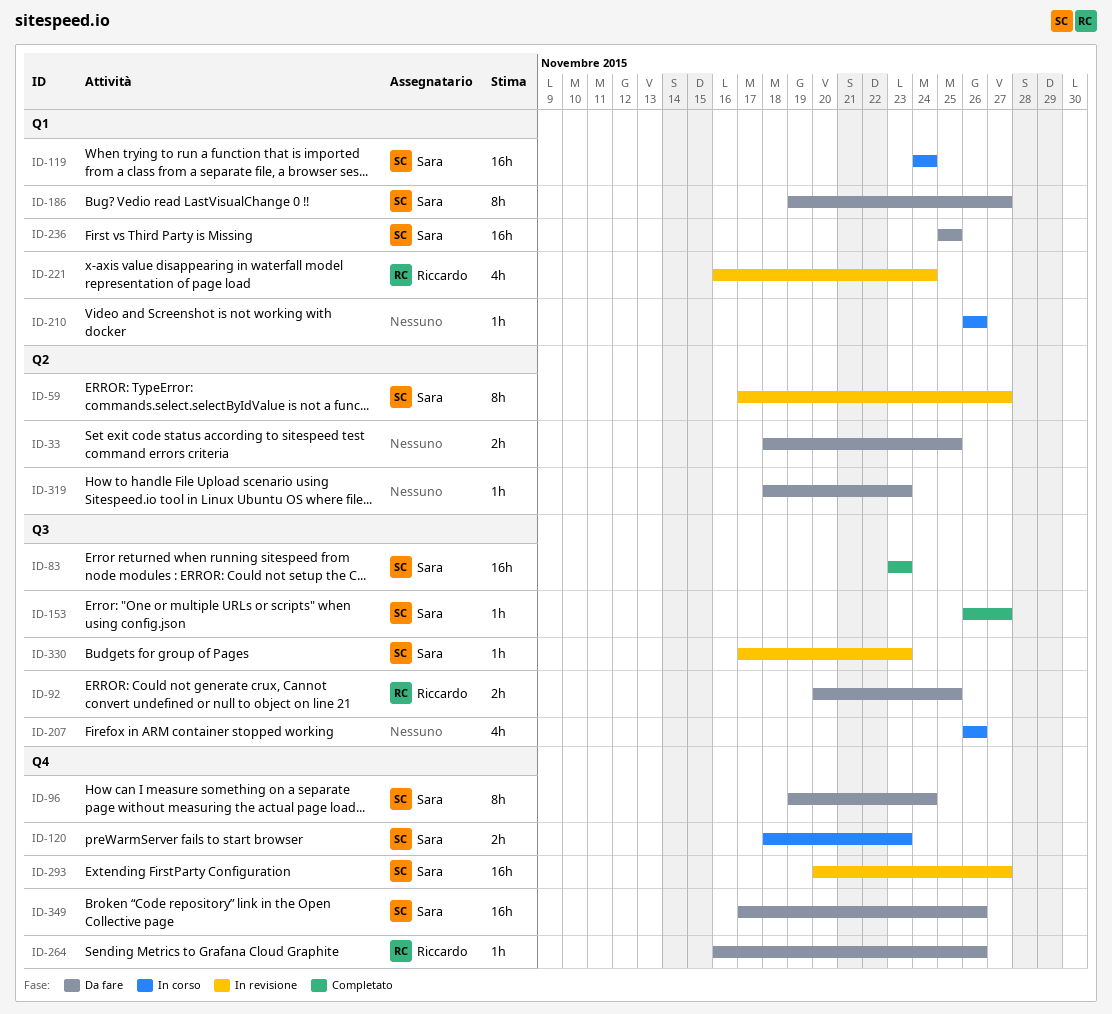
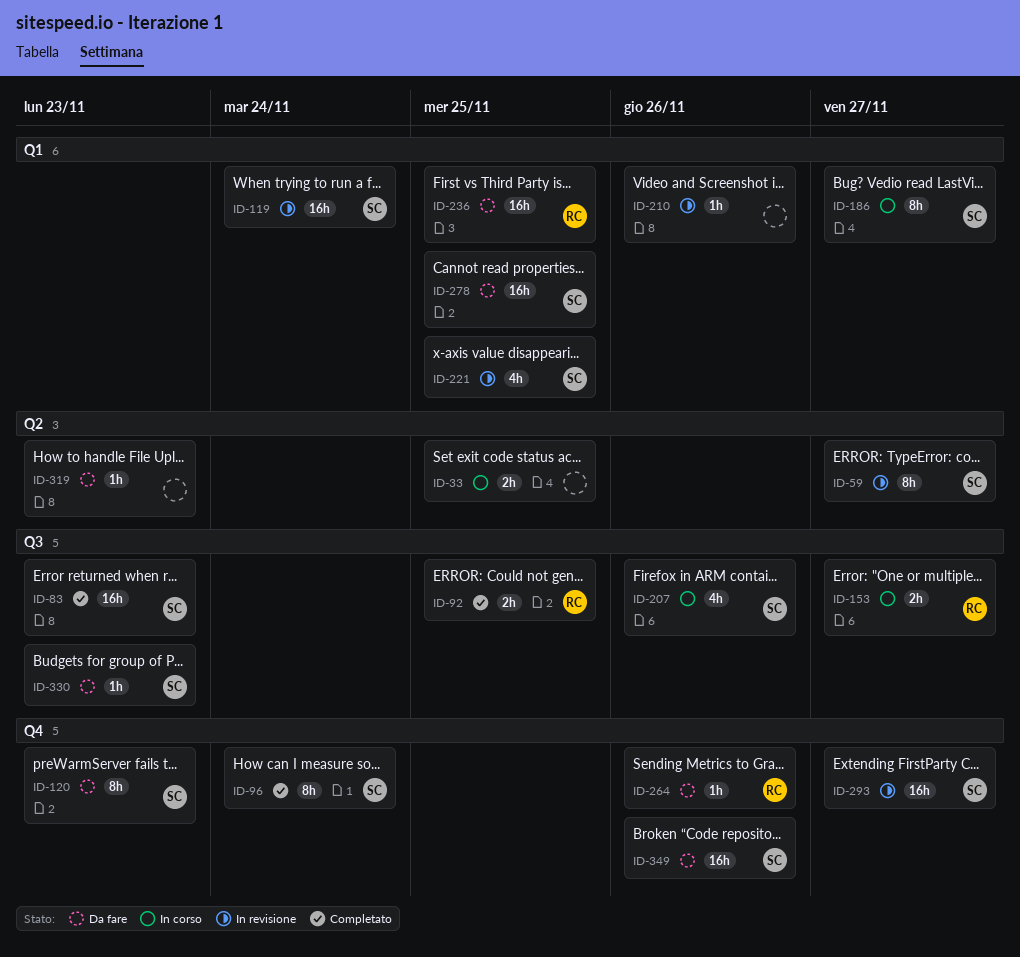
ID-33, status: Da fare -> In corso
ID-92, status: Da fare -> Completato
ID-96, status: Da fare -> Completato
ID-119, status: In corso -> In revisione
ID-120, status: In corso -> Da fare
ID-120, estimate: 2h -> 8h
ID-153, status: Completato -> In corso
ID-153, owner: Sara -> Riccardo
ID-153, estimate: 1h -> 2h
ID-186, status: Da fare -> In corso
ID-207, owner: none -> Sara
ID-210, status: In corso -> In revisione
ID-221, owner: Riccardo -> Sara
ID-221, due: Nov 24 -> Nov 25
ID-236, owner: Sara -> Riccardo
ID-278: none -> present
ID-330, status: In revisione -> Da fare

